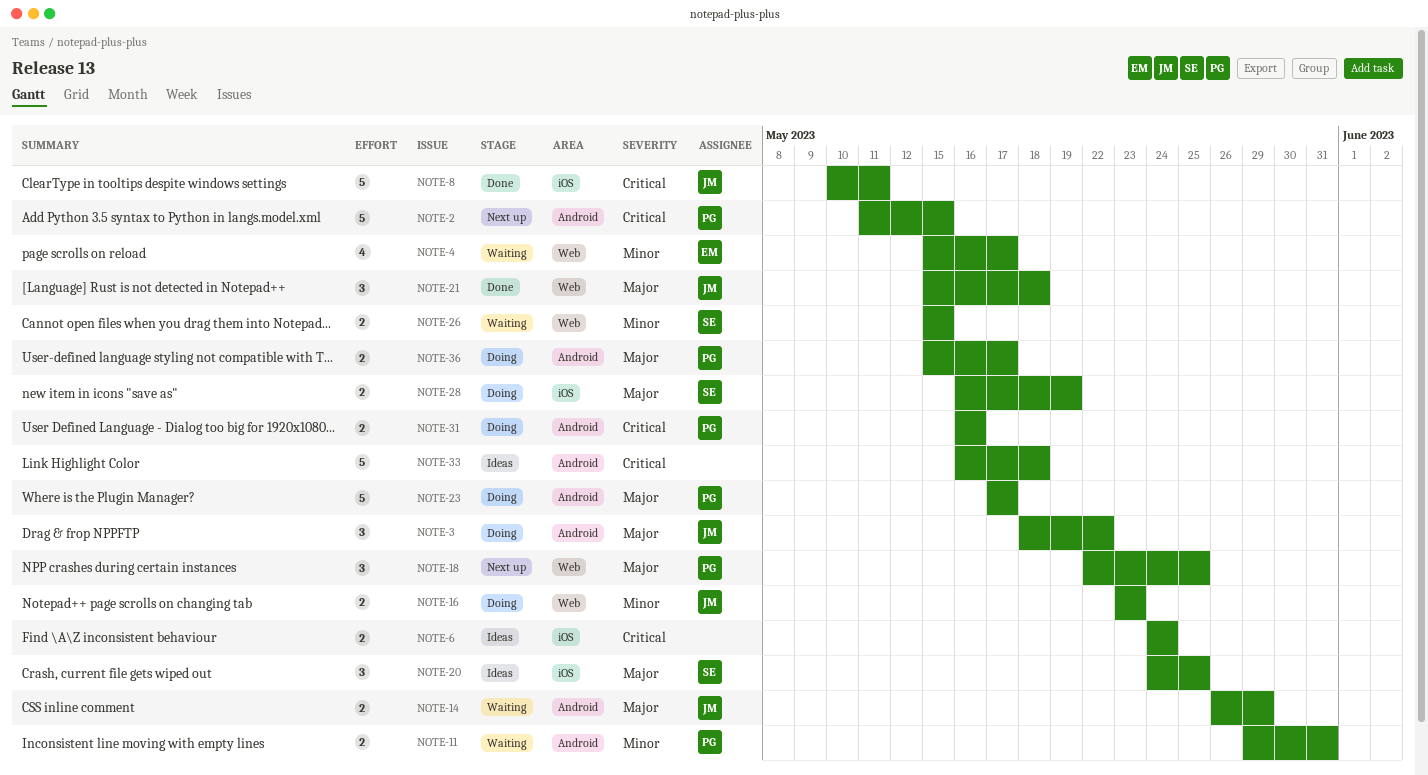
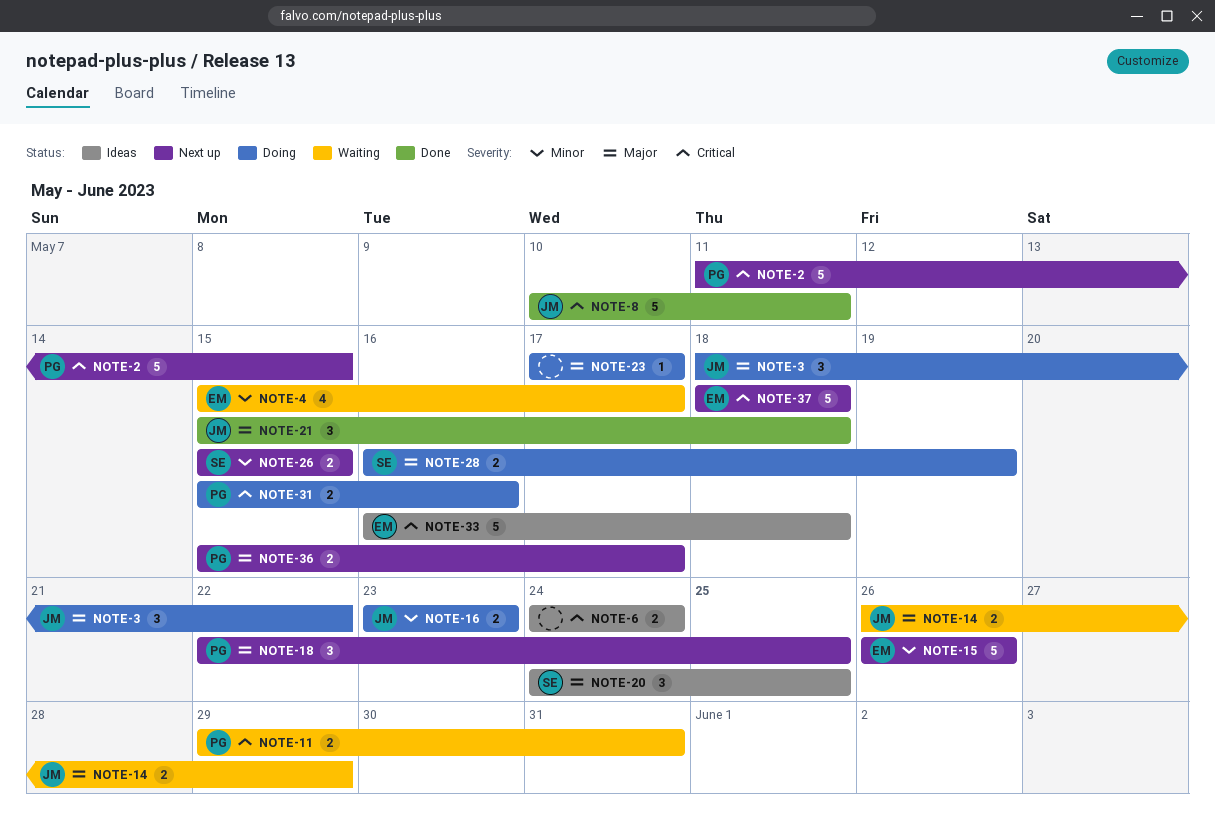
NOTE-11, priority: Minor -> Critical
NOTE-15: none -> present
NOTE-23, owner: PG -> none
NOTE-23, estimate: 5 -> 1
NOTE-26, status: Waiting -> Next up
NOTE-31, start: May 16 -> May 15
NOTE-33, owner: none -> EM
NOTE-36, status: Doing -> Next up
NOTE-37: none -> present

